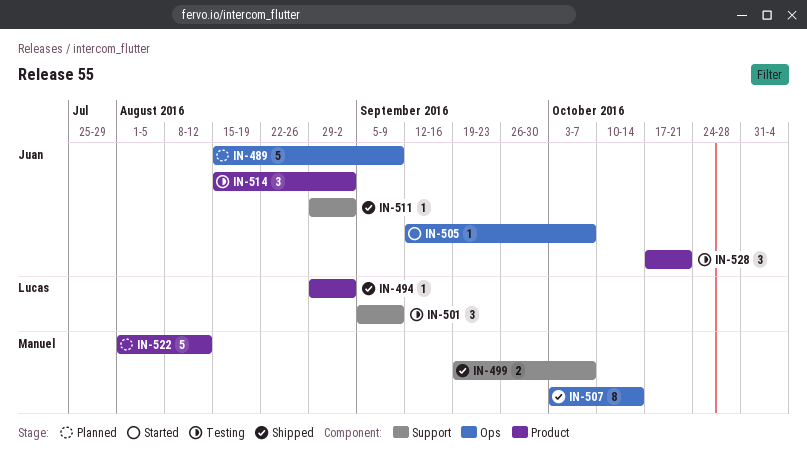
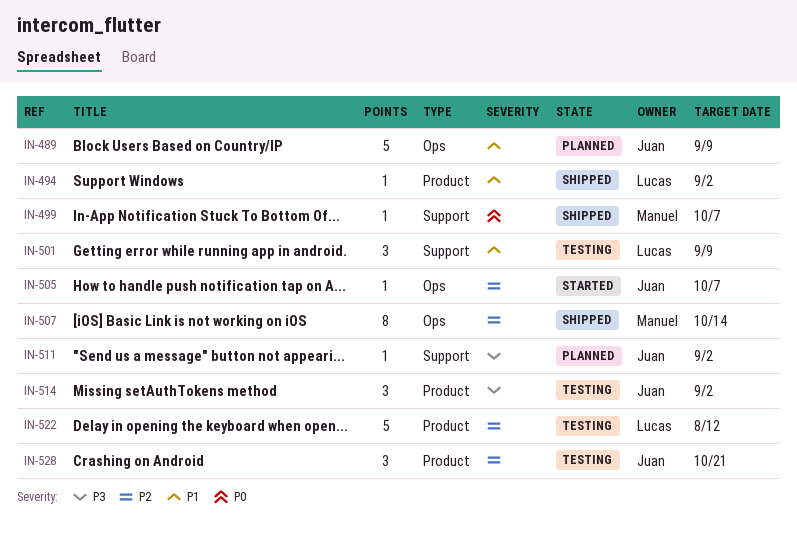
IN-499, estimate: 2 -> 1
IN-511, status: Shipped -> Planned
IN-522, status: Planned -> Testing
IN-522, owner: Manuel -> Lucas

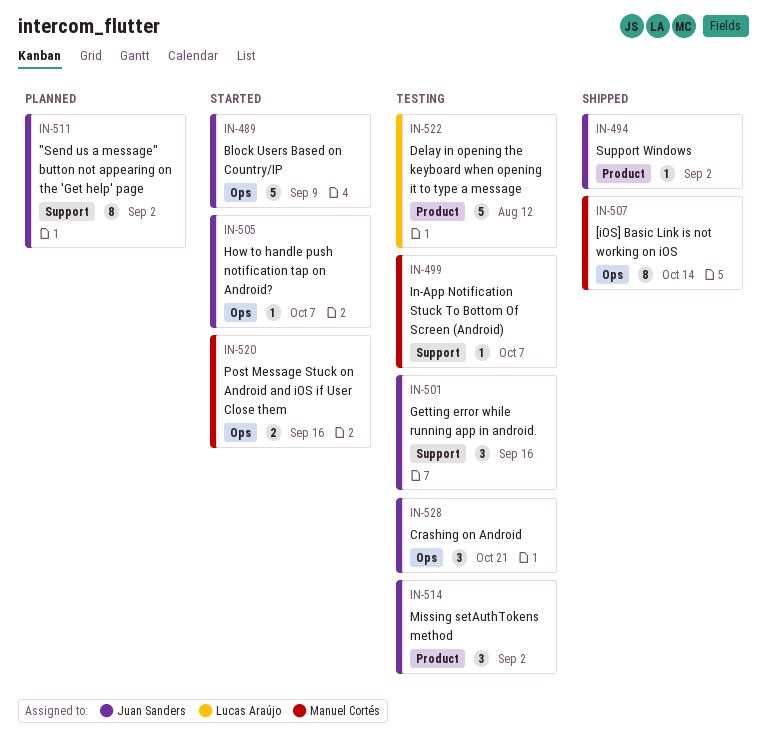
IN-489, status: Planned -> Started
IN-494, owner: Lucas Araújo -> Juan Sanders
IN-499, status: Shipped -> Testing
IN-501, owner: Lucas Araújo -> Juan Sanders
IN-501, due: Sep 9 -> Sep 16
IN-511, estimate: 1 -> 8
IN-520: none -> present
IN-528, label: Product -> Ops

